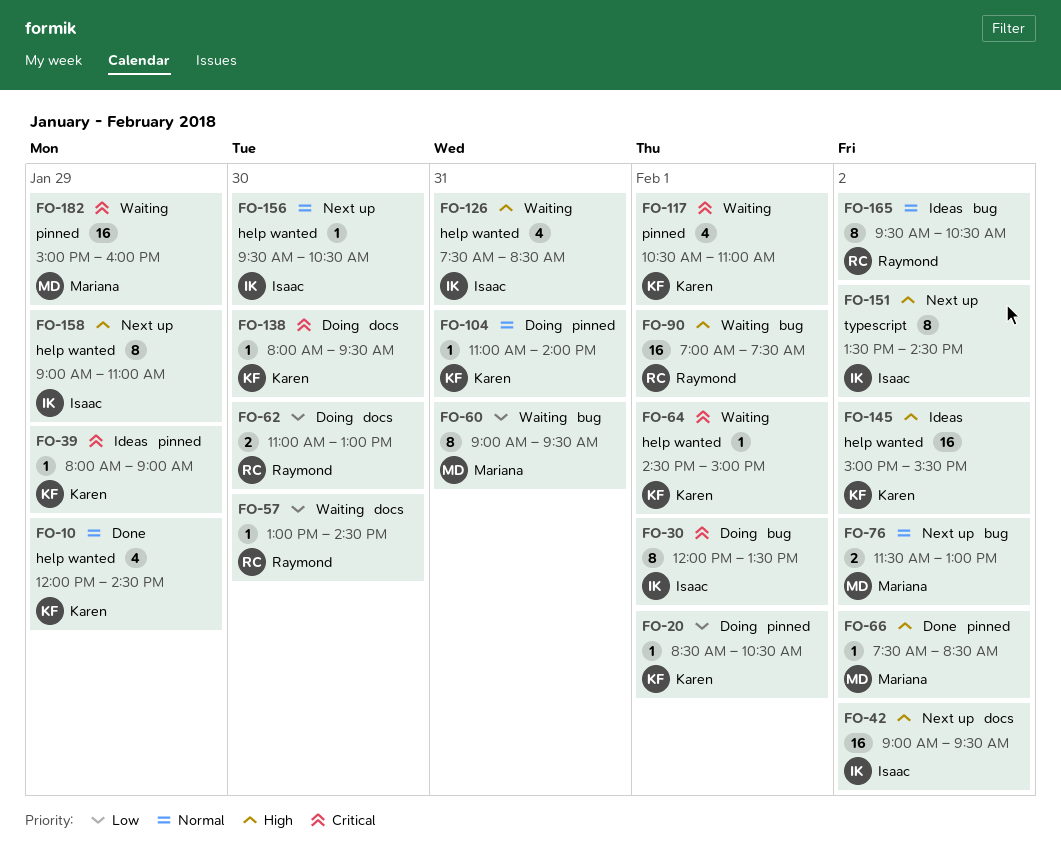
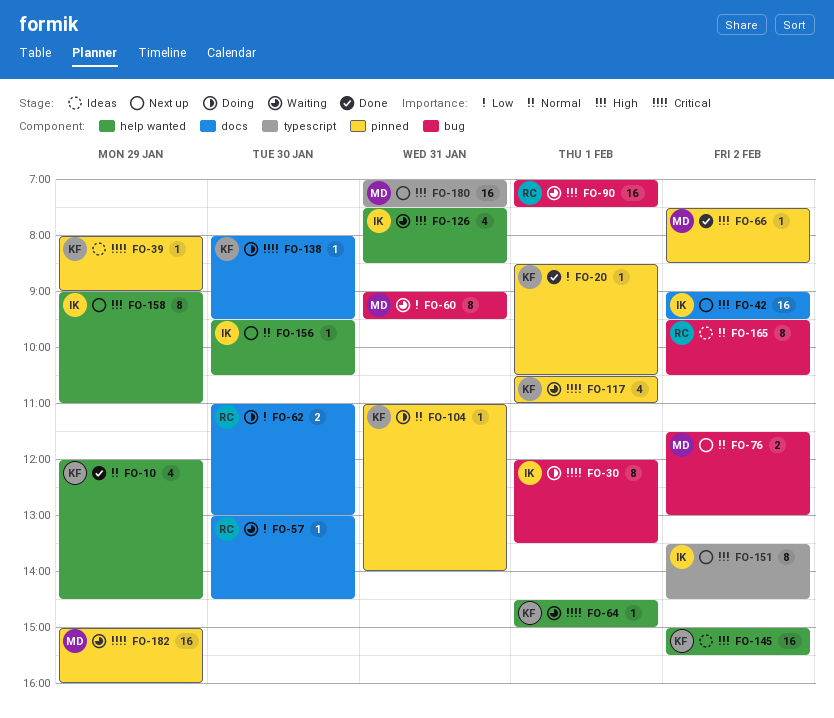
FO-20, status: Doing -> Done
FO-180: none -> present

